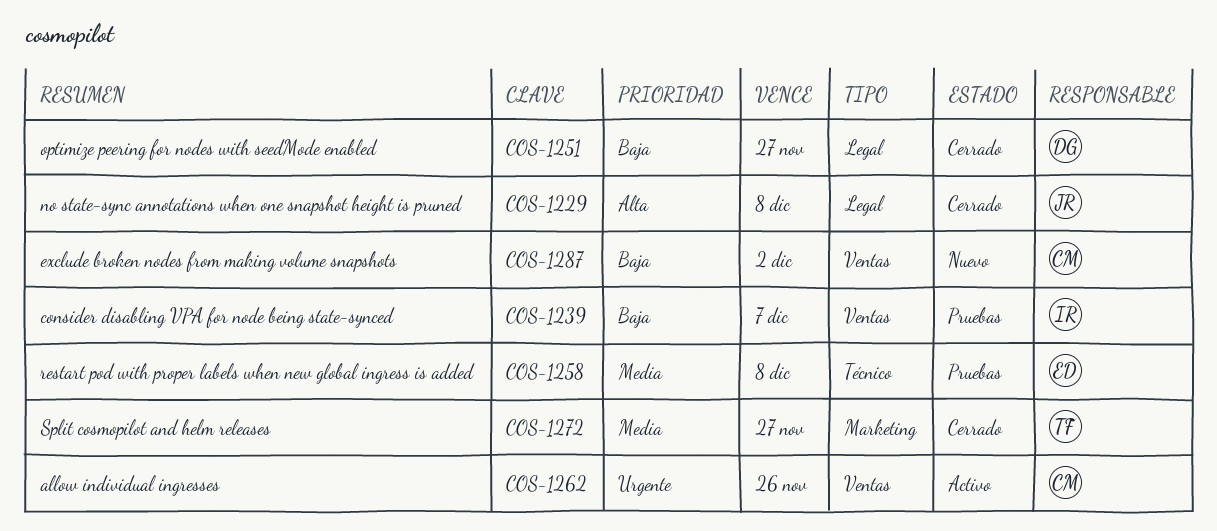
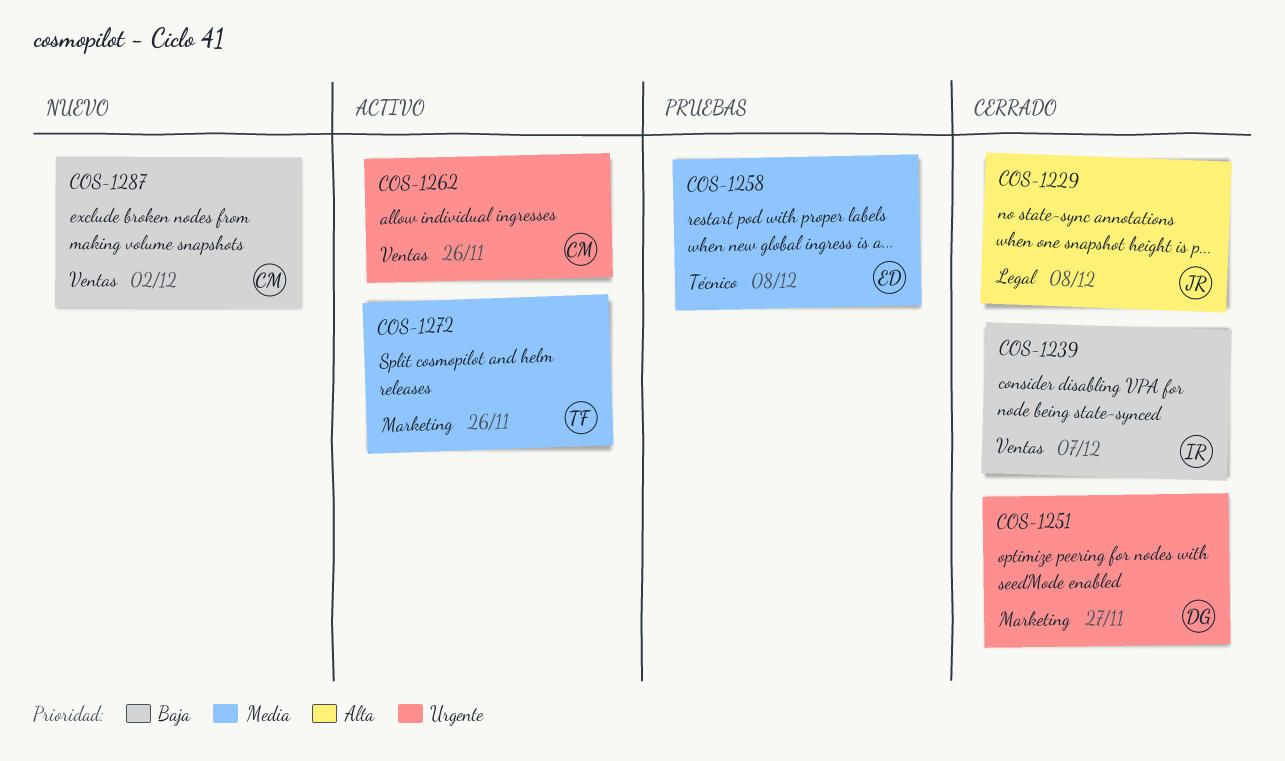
COS-1239, status: Pruebas -> Cerrado
COS-1251, priority: Baja -> Urgente
COS-1251, label: Legal -> Marketing
COS-1272, status: Cerrado -> Activo
COS-1272, due: Nov 27 -> Nov 26

